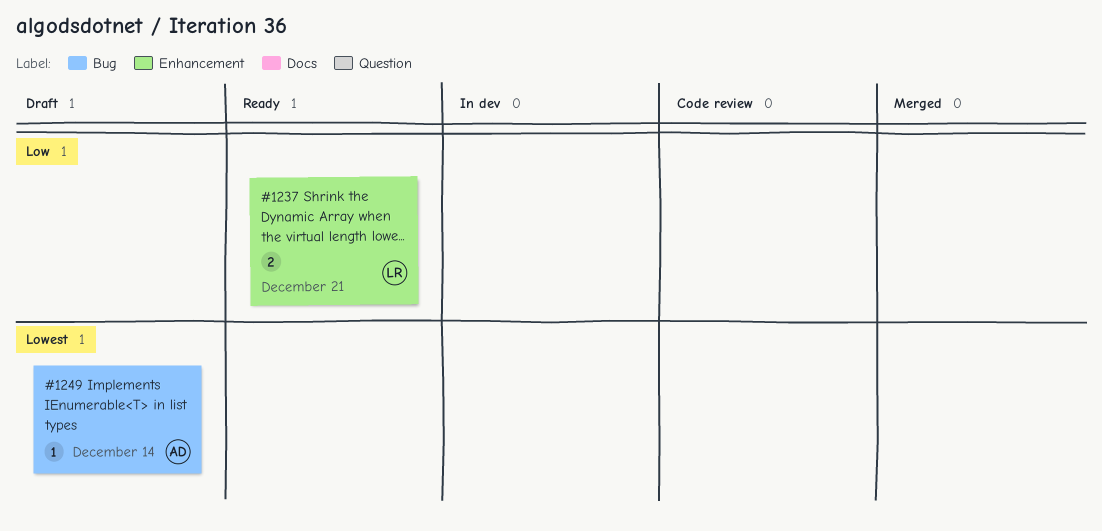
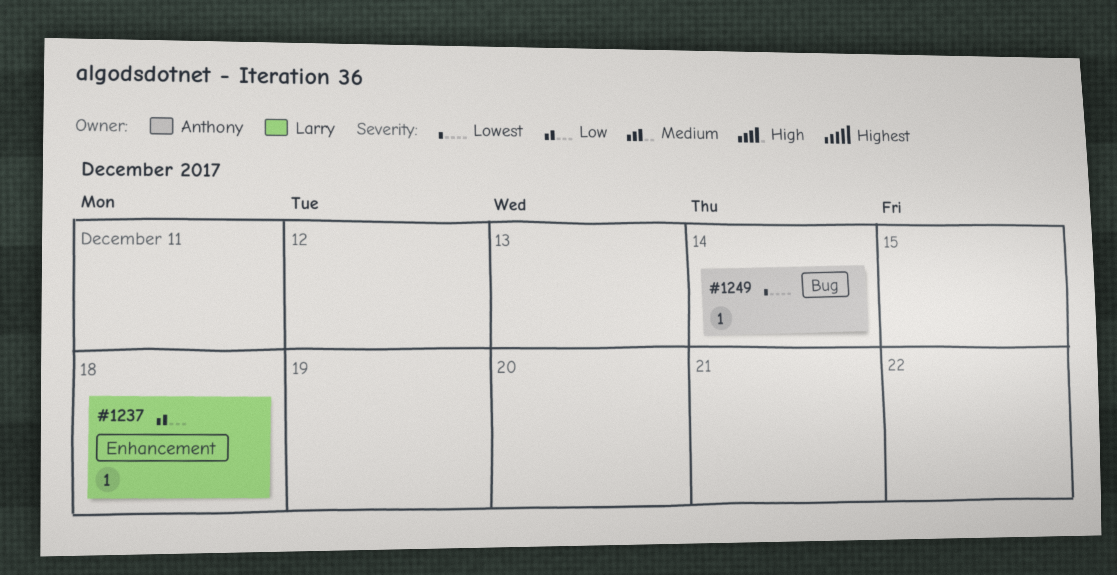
#1237, estimate: 2 -> 1
#1237, due: Dec 21 -> Dec 18

